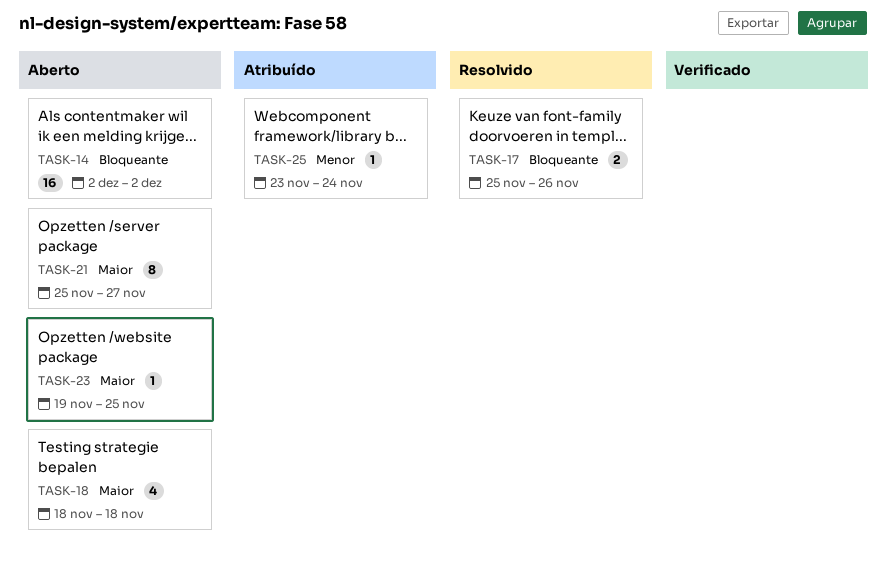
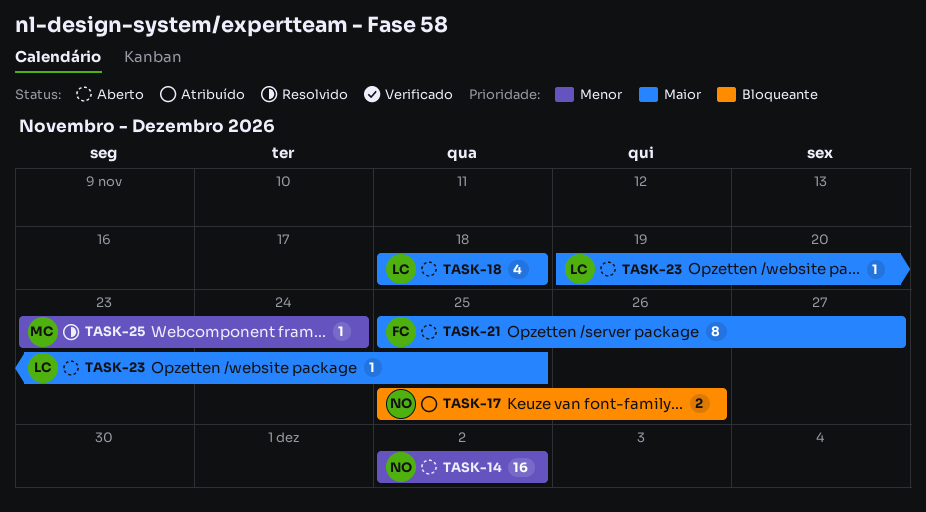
TASK-14, priority: Bloqueante -> Menor
TASK-17, status: Resolvido -> Atribuído
TASK-25, status: Atribuído -> Resolvido

